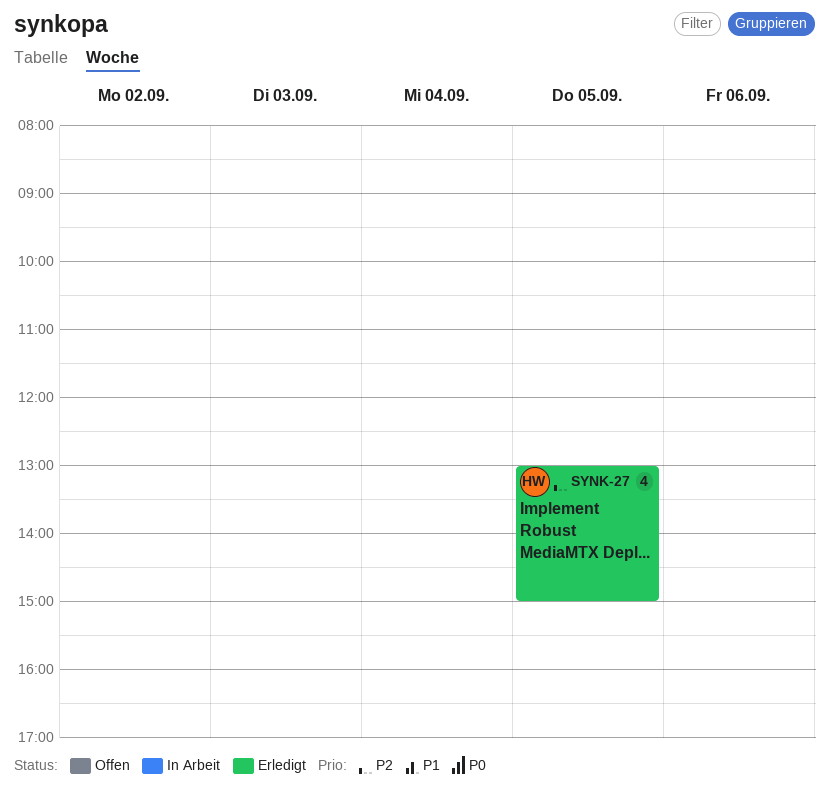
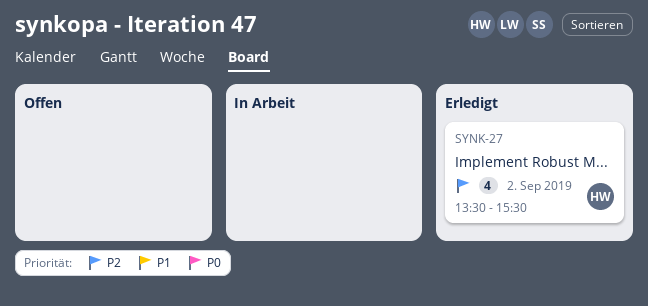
SYNK-27, day: Sep 5 -> Sep 2
SYNK-27, begins: 13:00 -> 13:30
SYNK-27, ends: 15:00 -> 15:30

